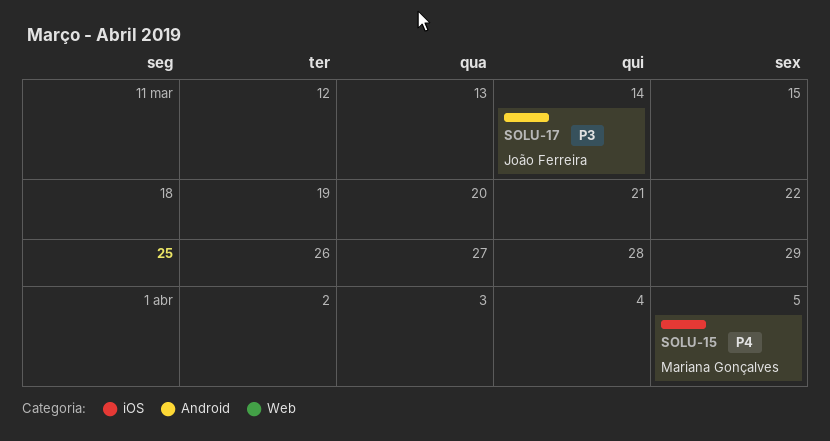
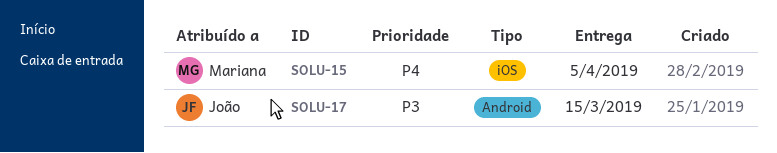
SOLU-17, due: Mar 14 -> Mar 15

